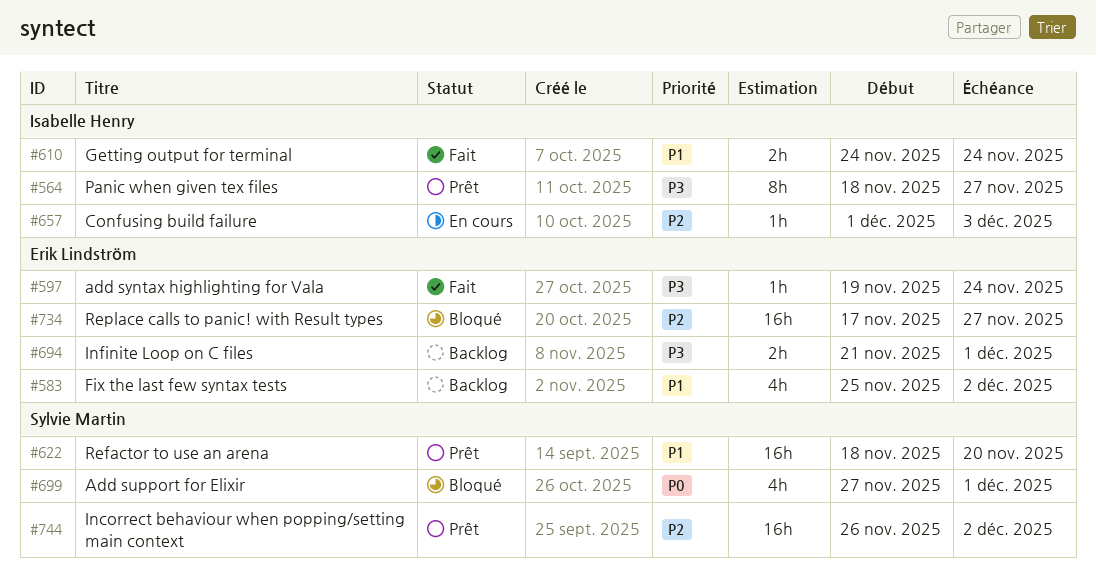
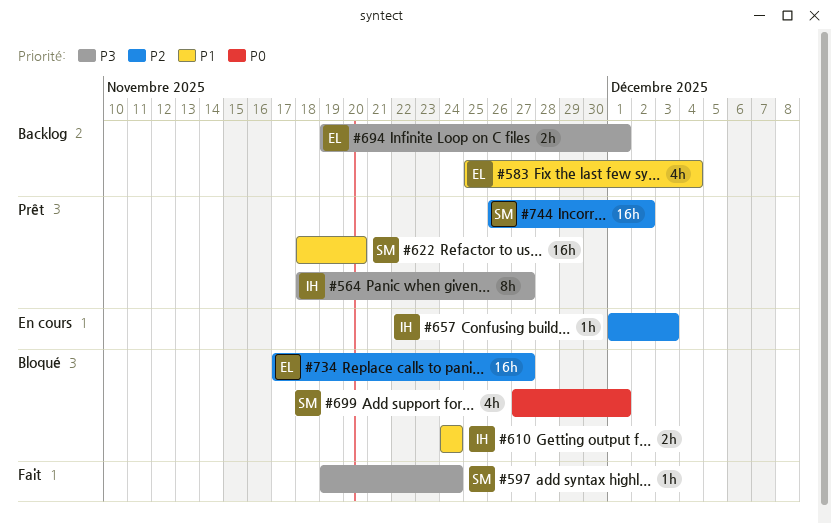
#583, due: Dec 2 -> Dec 4
#597, owner: Erik Lindström -> Sylvie Martin
#610, status: Fait -> Bloqué
#694, start: Nov 21 -> Nov 19

